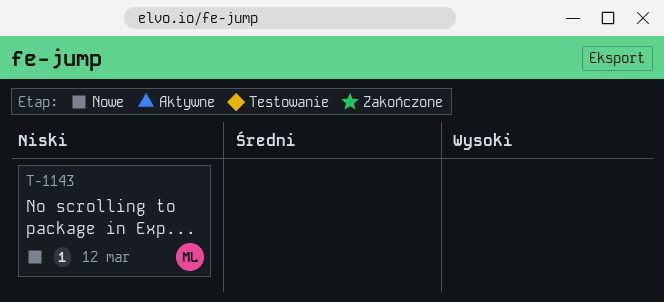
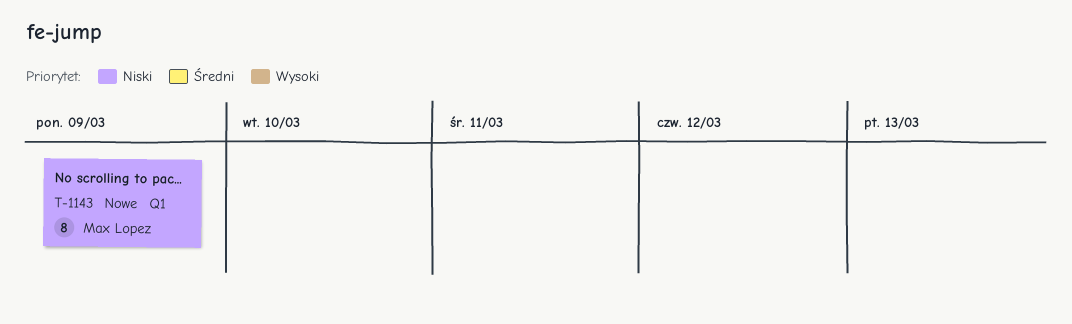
T-1143, estimate: 1 -> 8
T-1143, due: Mar 12 -> Mar 9

